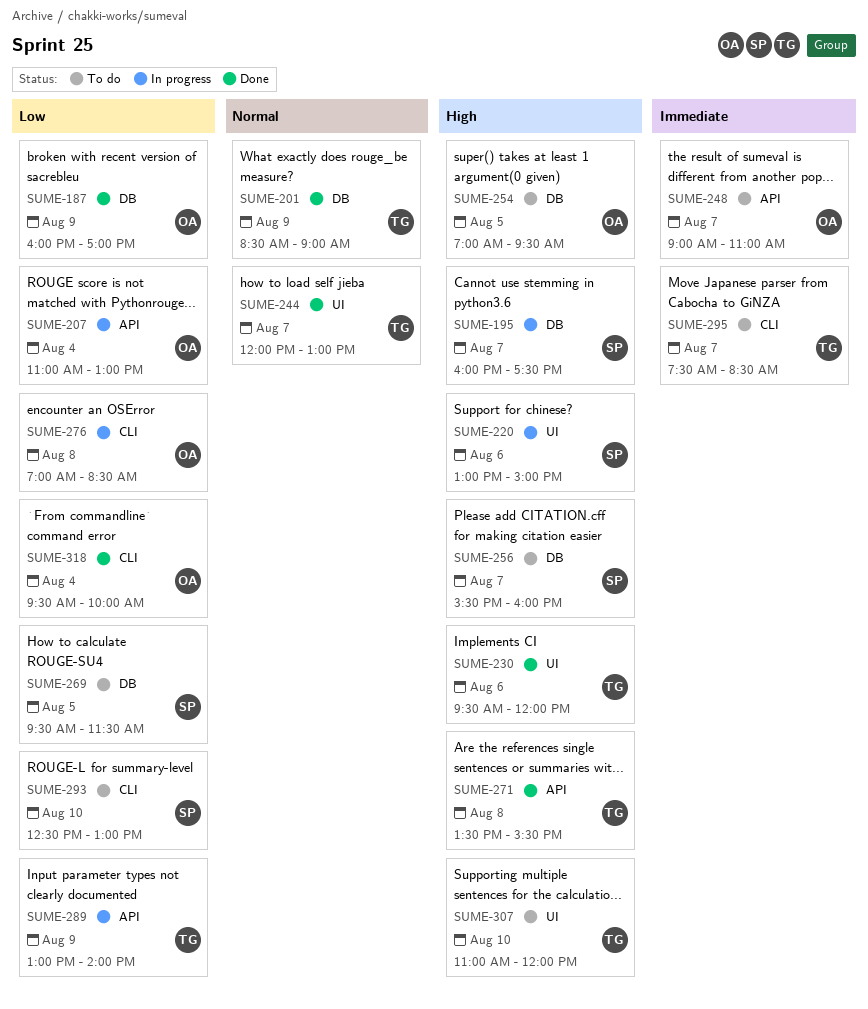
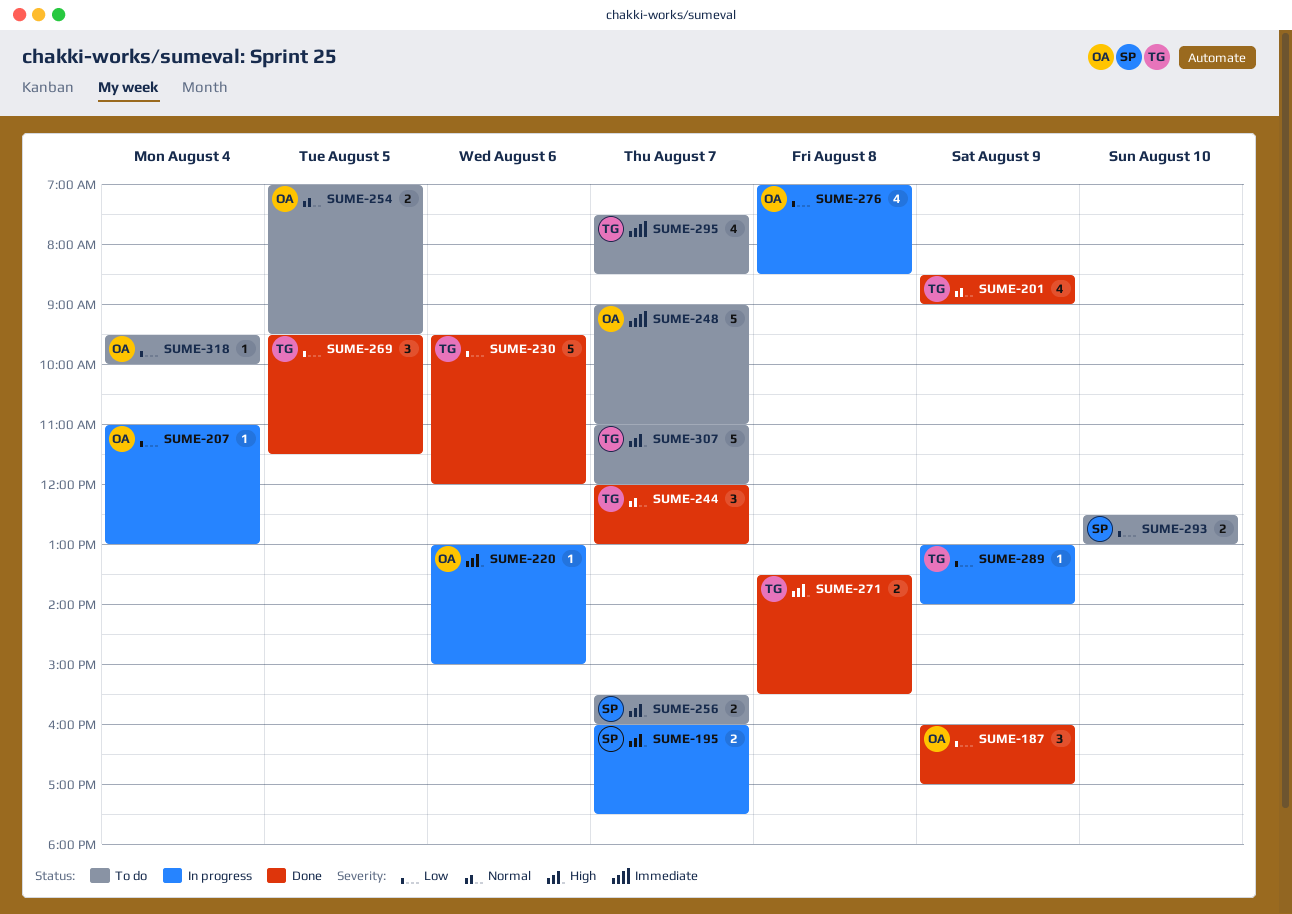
SUME-220, owner: SP -> OA
SUME-230, priority: High -> Low
SUME-254, priority: High -> Normal
SUME-269, status: To do -> Done
SUME-269, owner: SP -> TG
SUME-307, day: Aug 10 -> Aug 7
SUME-318, status: Done -> To do

